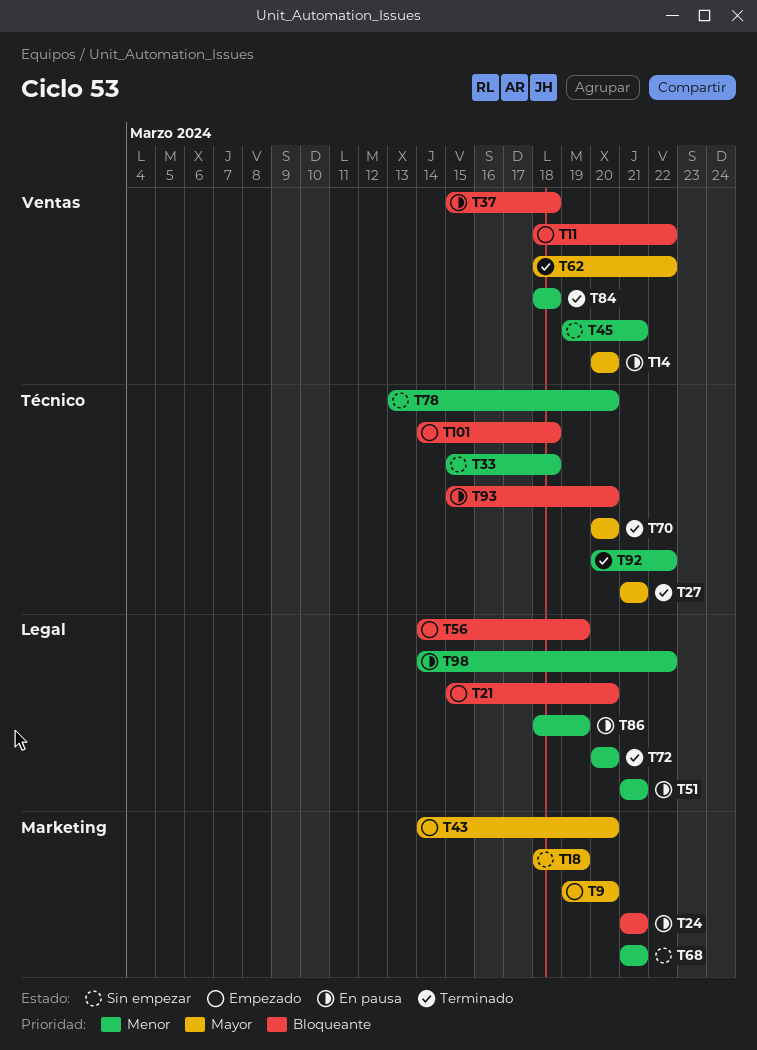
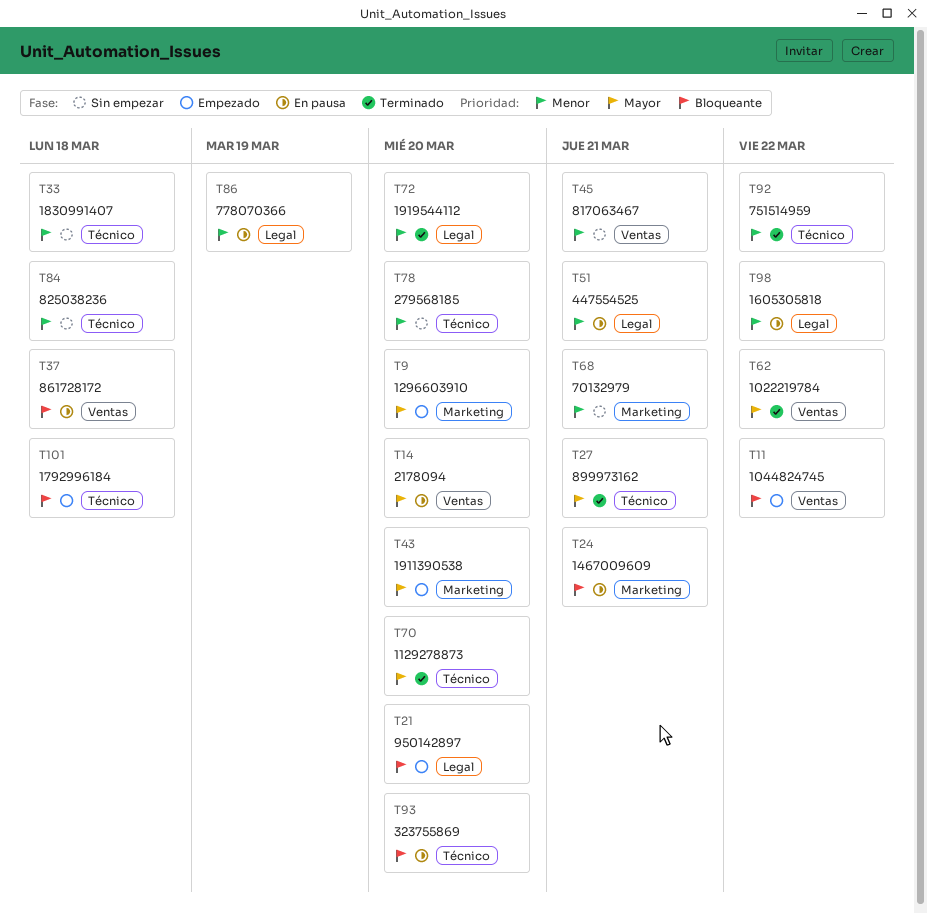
T18: present -> none
T56: present -> none
T84, status: Terminado -> Sin empezar
T84, label: Ventas -> Técnico

